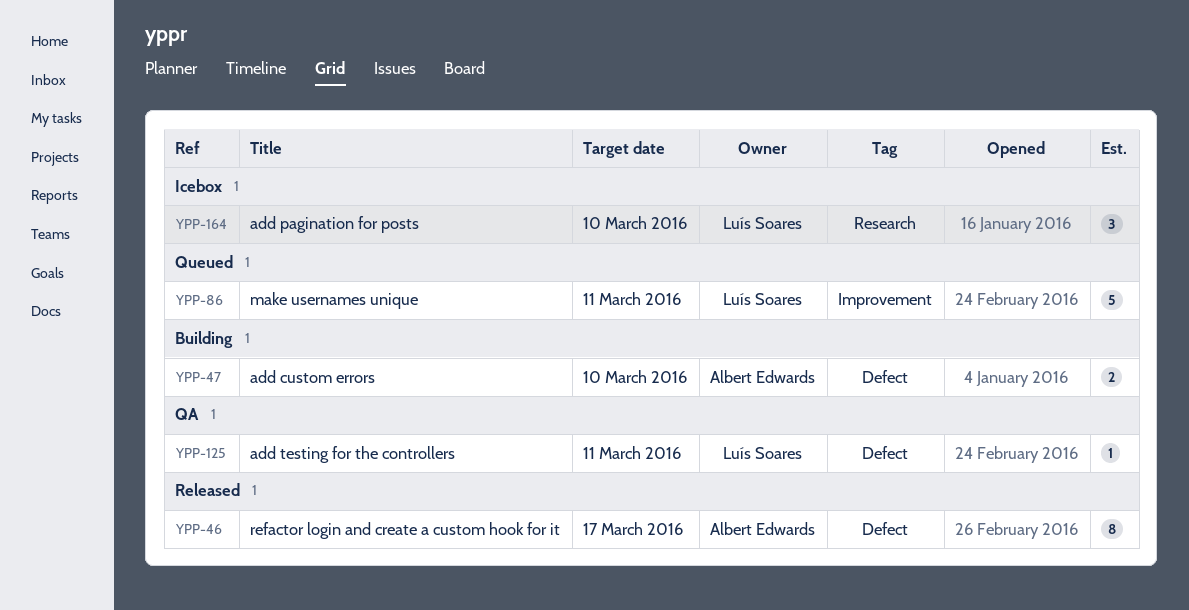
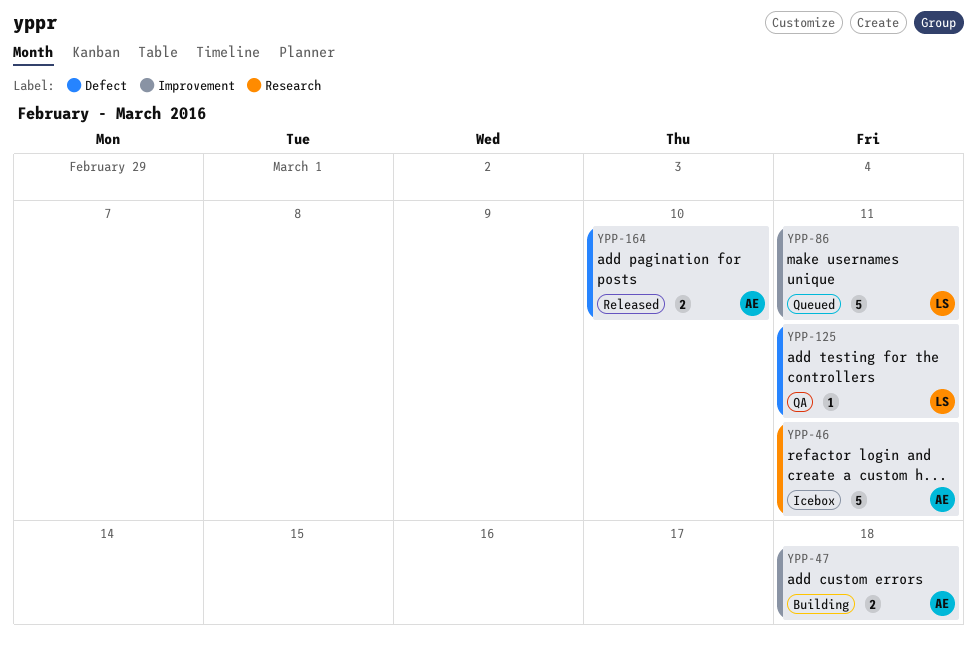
YPP-46, status: Released -> Icebox
YPP-46, label: Defect -> Research
YPP-46, estimate: 8 -> 5
YPP-46, due: Mar 17 -> Mar 11
YPP-47, label: Defect -> Improvement
YPP-47, due: Mar 10 -> Mar 18
YPP-164, status: Icebox -> Released
YPP-164, owner: Luís Soares -> Albert Edwards
YPP-164, label: Research -> Defect
YPP-164, estimate: 3 -> 2

